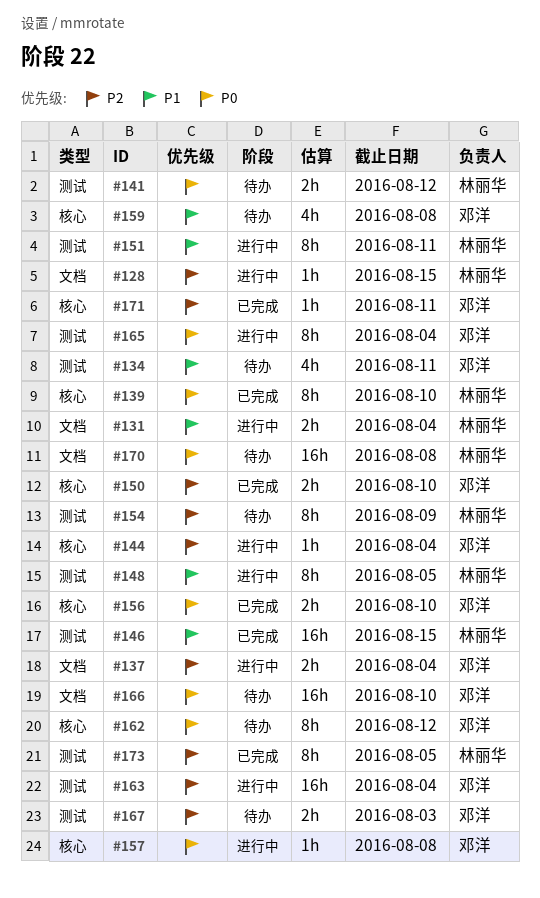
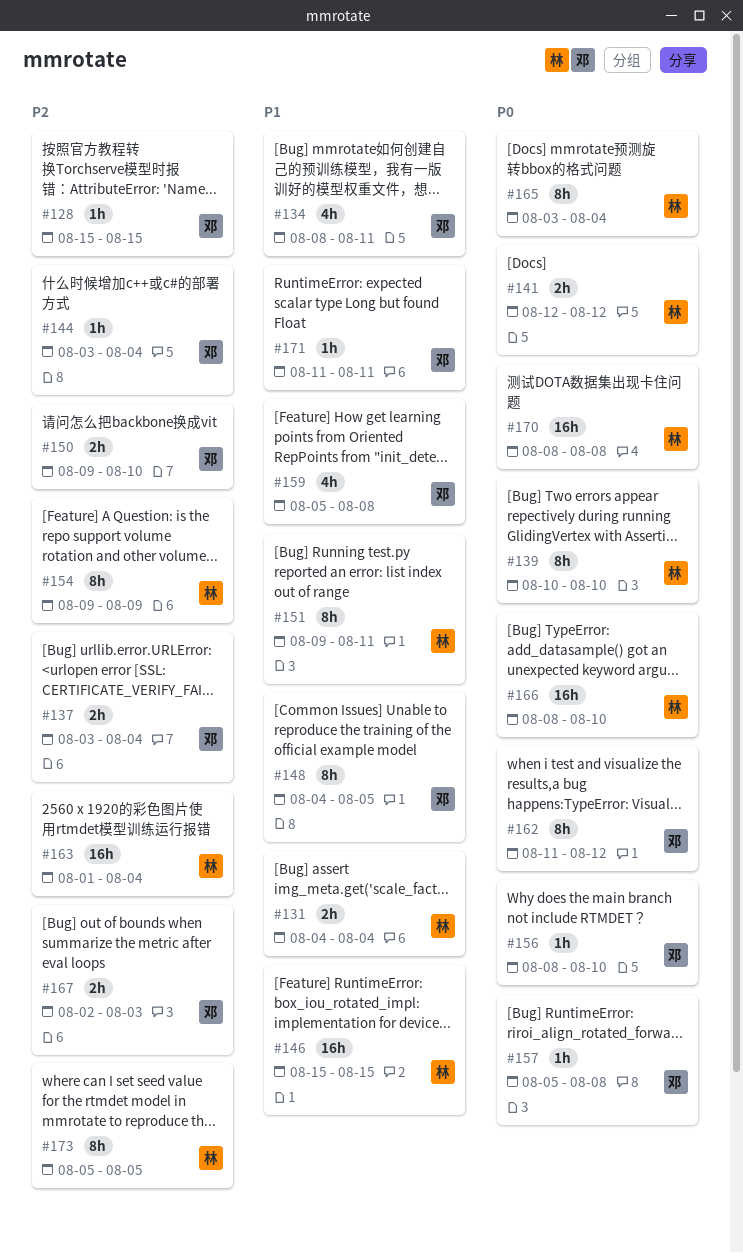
#128, owner: 林丽华 -> 邓洋
#148, owner: 林丽华 -> 邓洋
#156, estimate: 2h -> 1h
#163, owner: 邓洋 -> 林丽华
#165, owner: 邓洋 -> 林丽华
#166, owner: 邓洋 -> 林丽华
#171, priority: P2 -> P1

